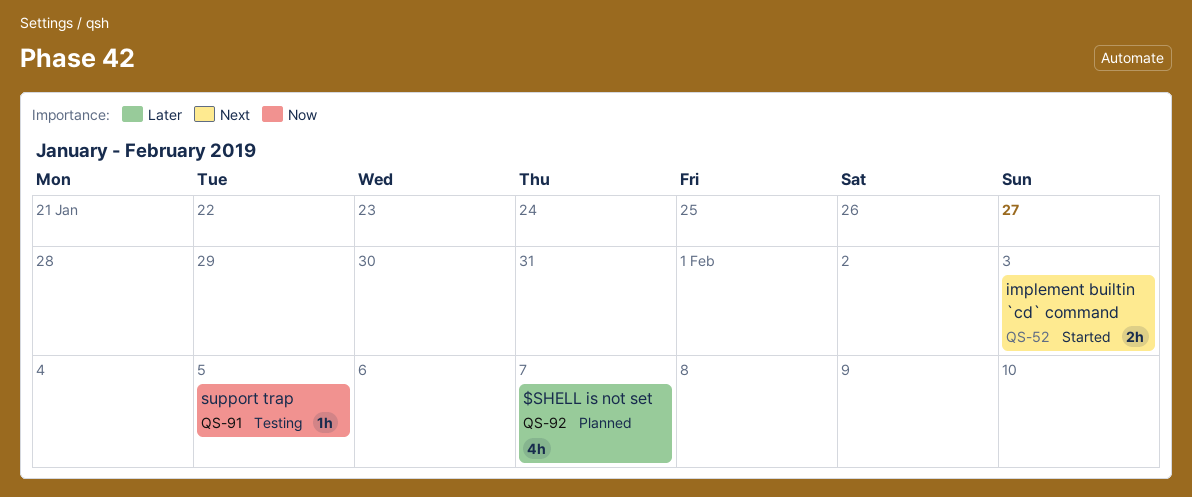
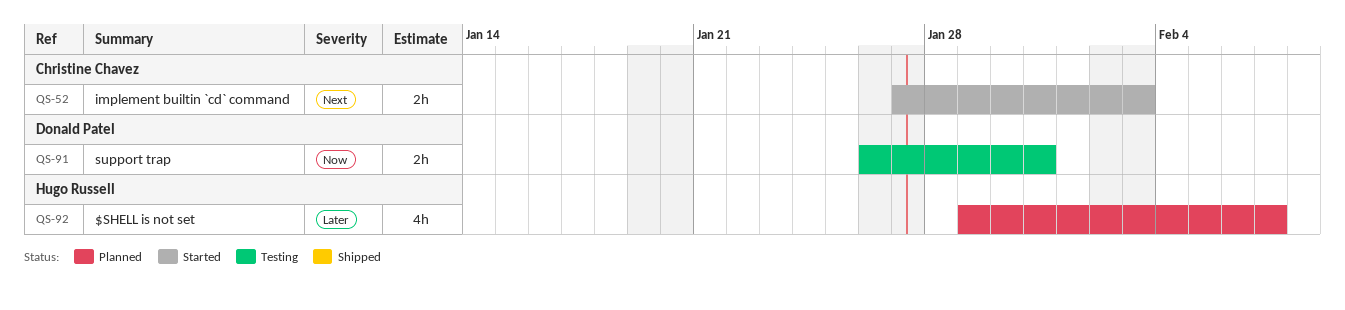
QS-91, estimate: 1h -> 2h
QS-91, due: Feb 5 -> Jan 31

